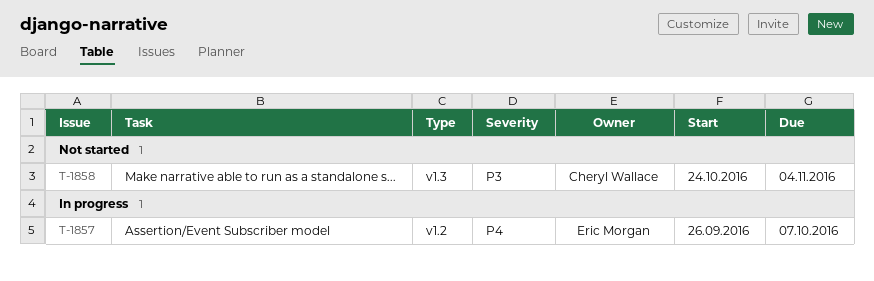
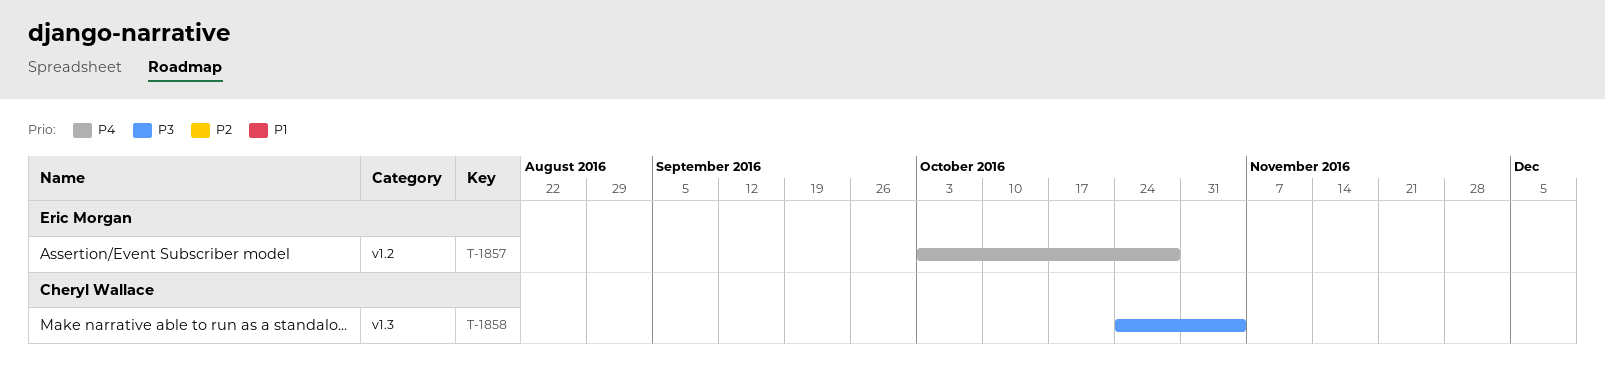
T-1857, start: Sep 26 -> Oct 3
T-1857, due: Oct 7 -> Oct 28

